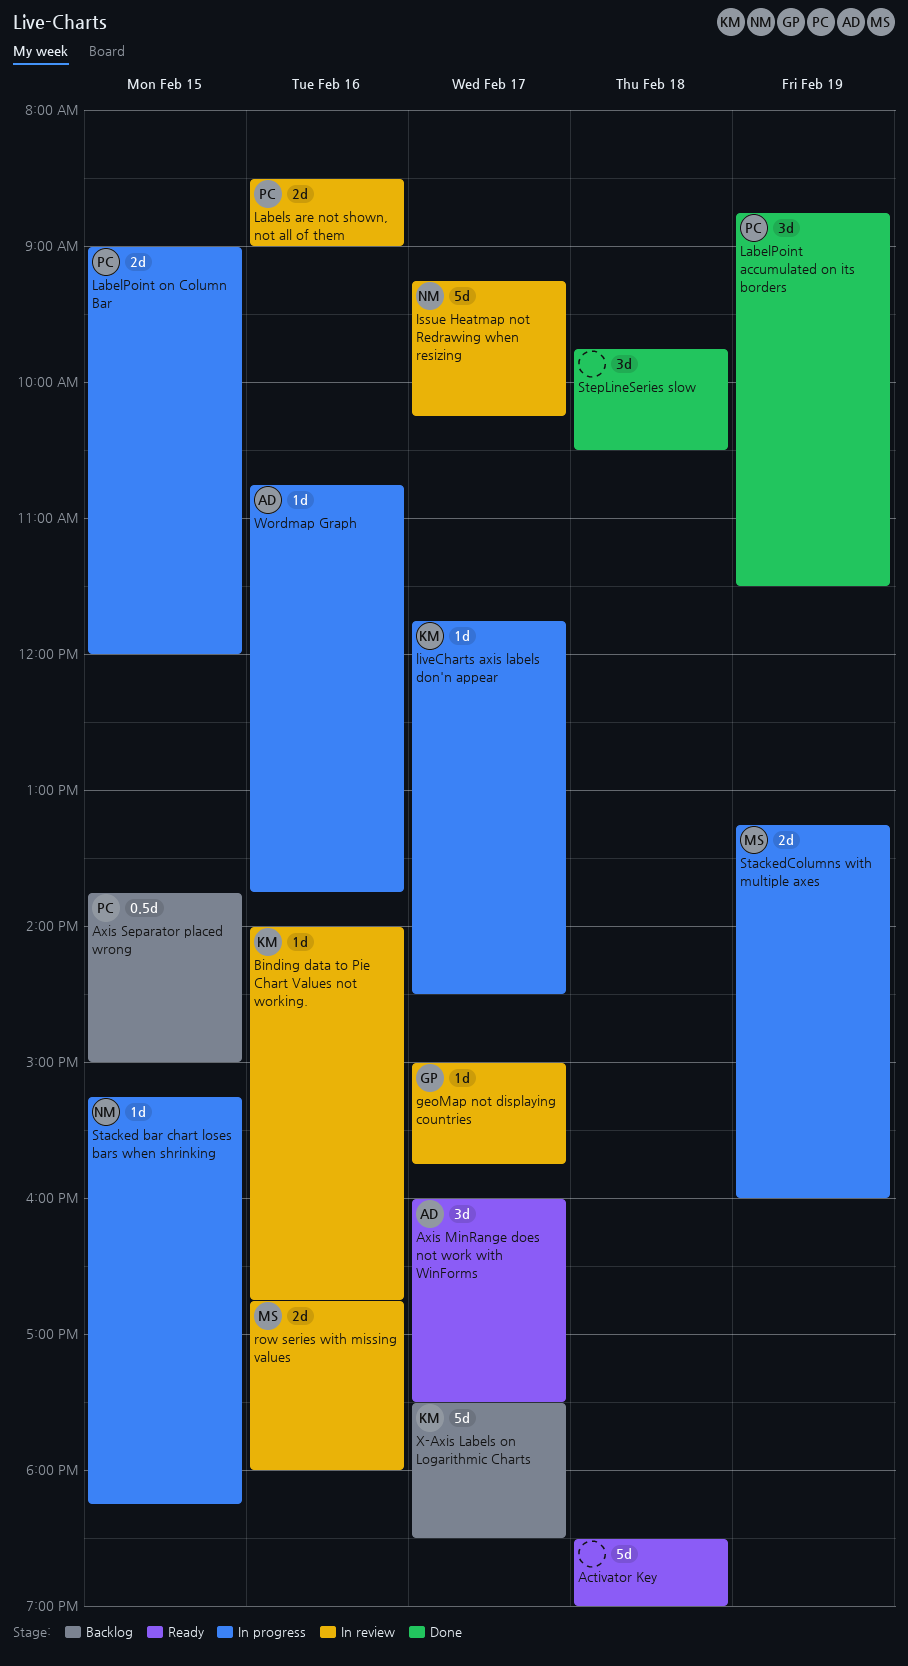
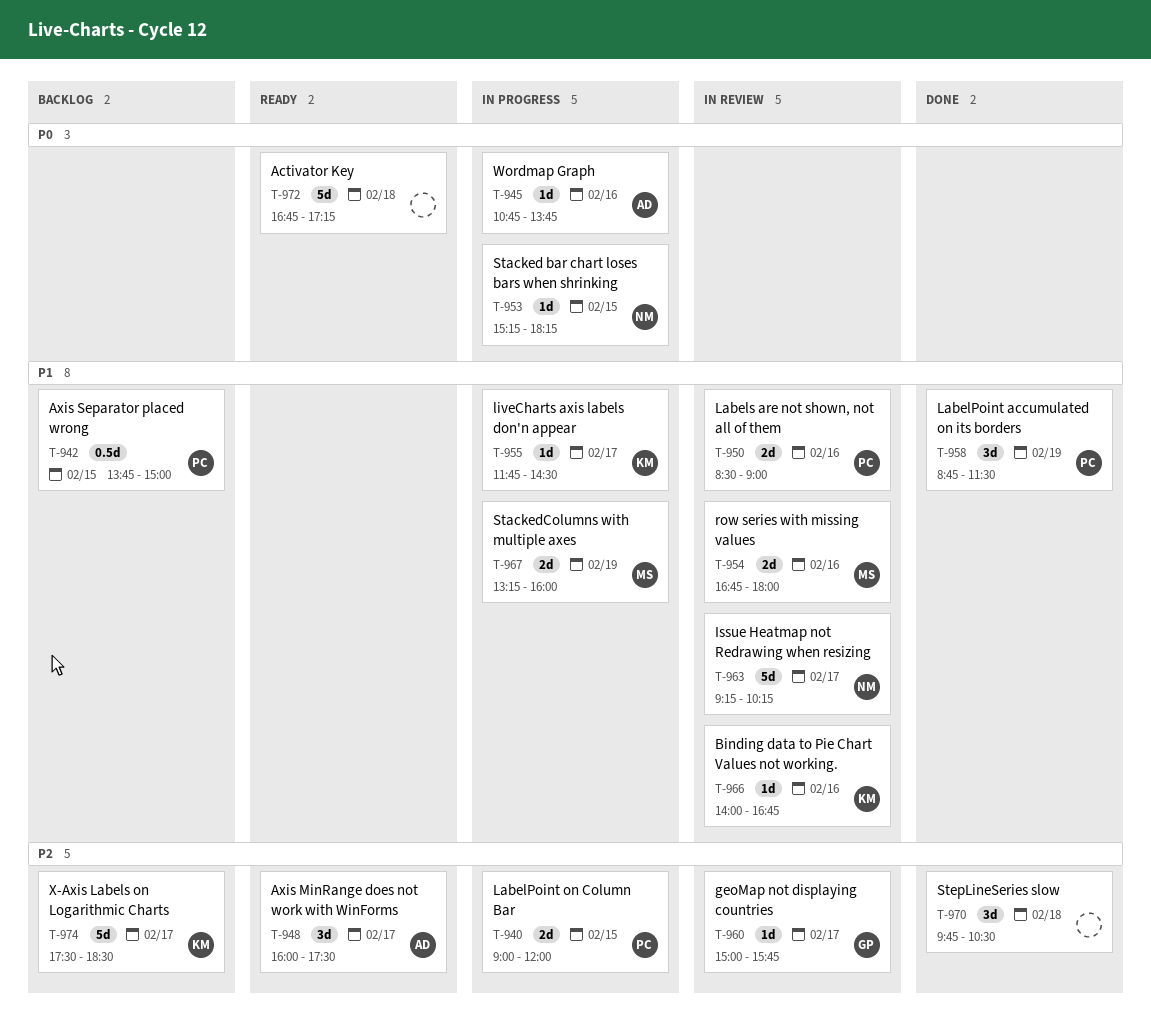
Activator Key, begins: 18:30 -> 16:45
Activator Key, ends: 19:00 -> 17:15

